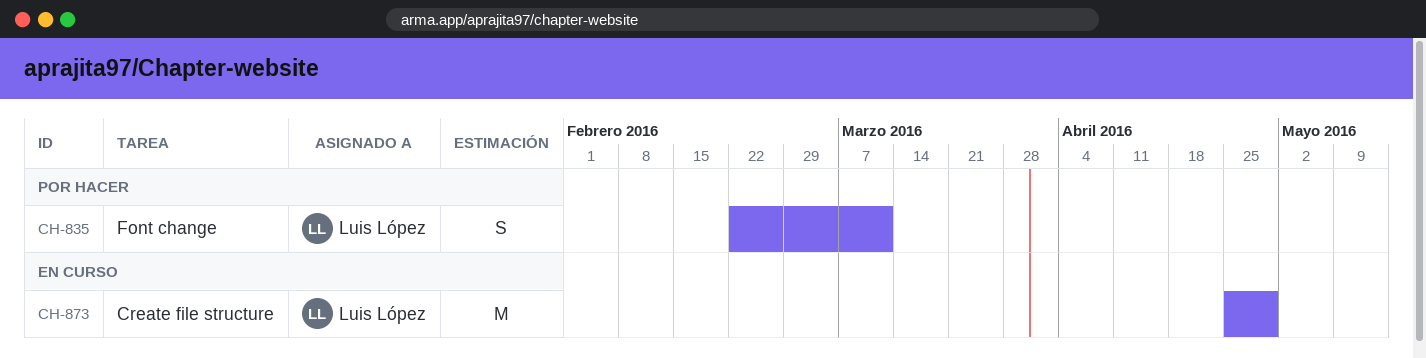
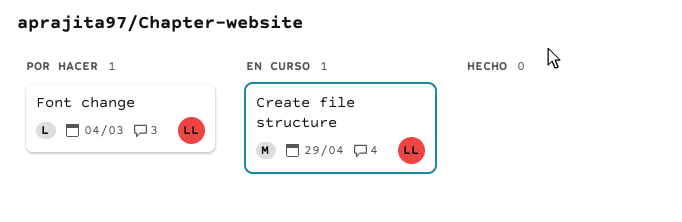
Font change, estimate: S -> L
Font change, due: Mar 11 -> Mar 4

